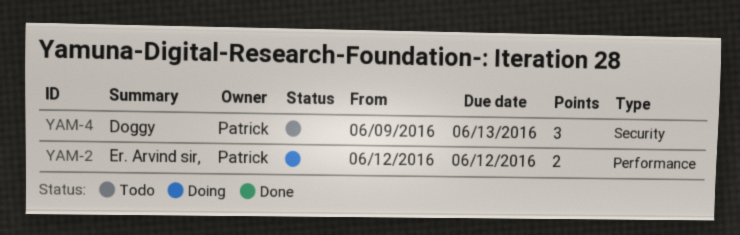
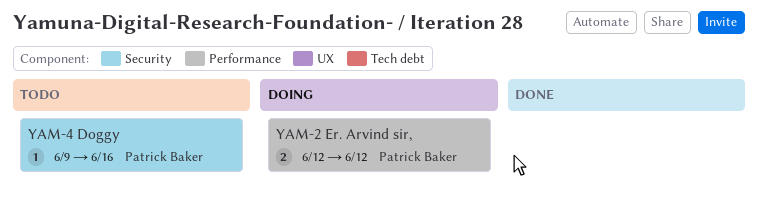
YAM-4, estimate: 3 -> 1
YAM-4, due: Jun 13 -> Jun 16

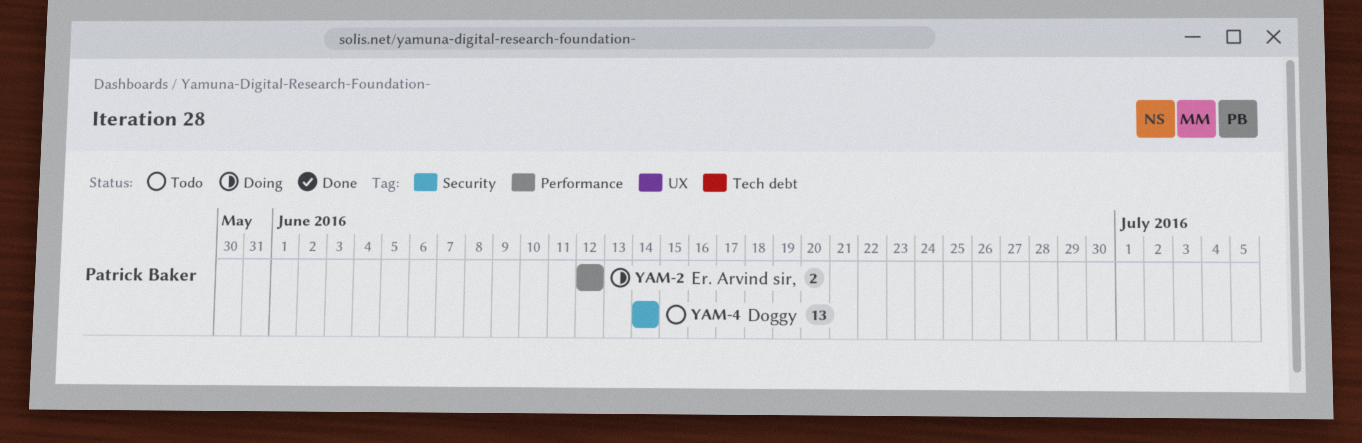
YAM-4, estimate: 1 -> 13
YAM-4, start: Jun 9 -> Jun 14
YAM-4, due: Jun 16 -> Jun 14

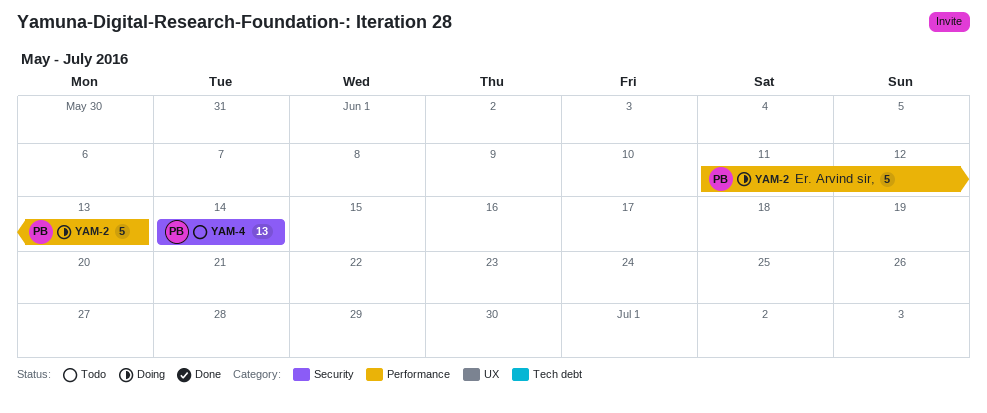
YAM-2, estimate: 2 -> 5
YAM-2, start: Jun 12 -> Jun 11
YAM-2, due: Jun 12 -> Jun 13

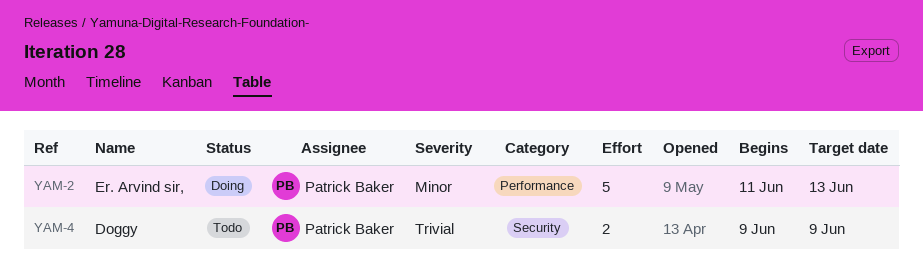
YAM-4, estimate: 13 -> 2
YAM-4, start: Jun 14 -> Jun 9
YAM-4, due: Jun 14 -> Jun 9

